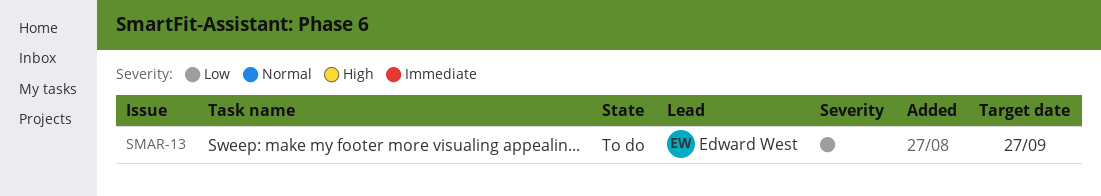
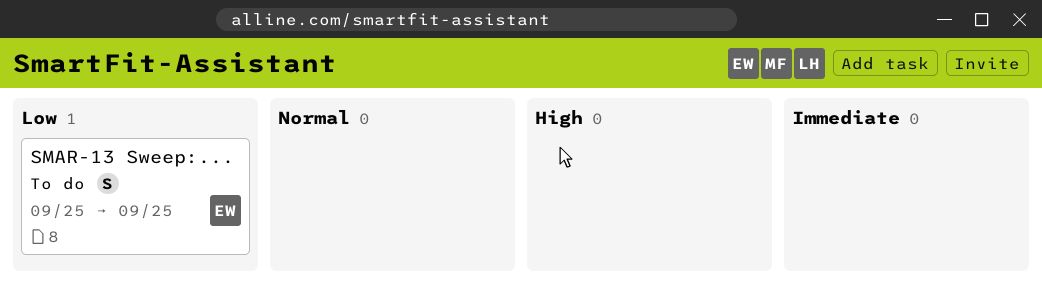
SMAR-13, due: Sep 27 -> Sep 25

